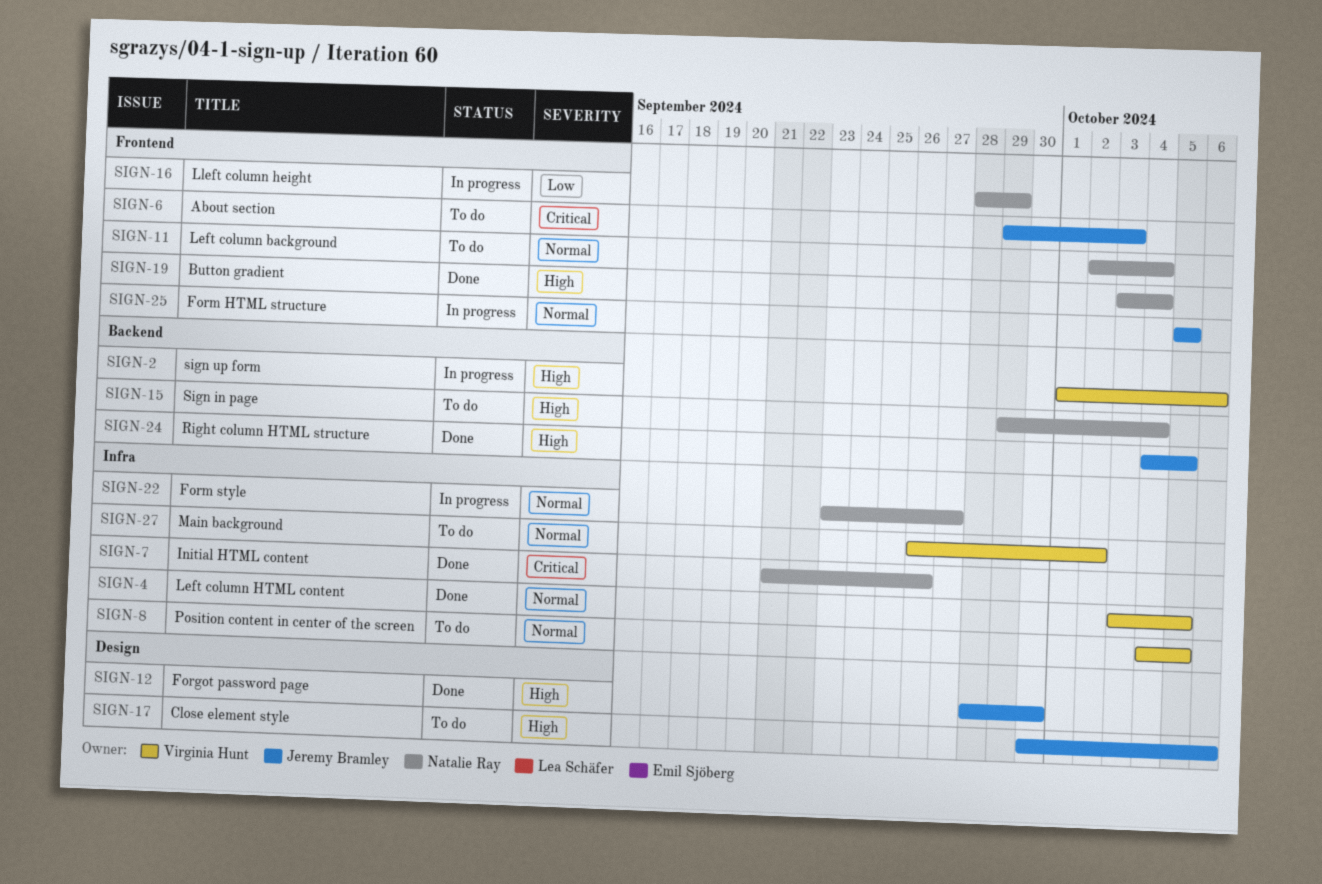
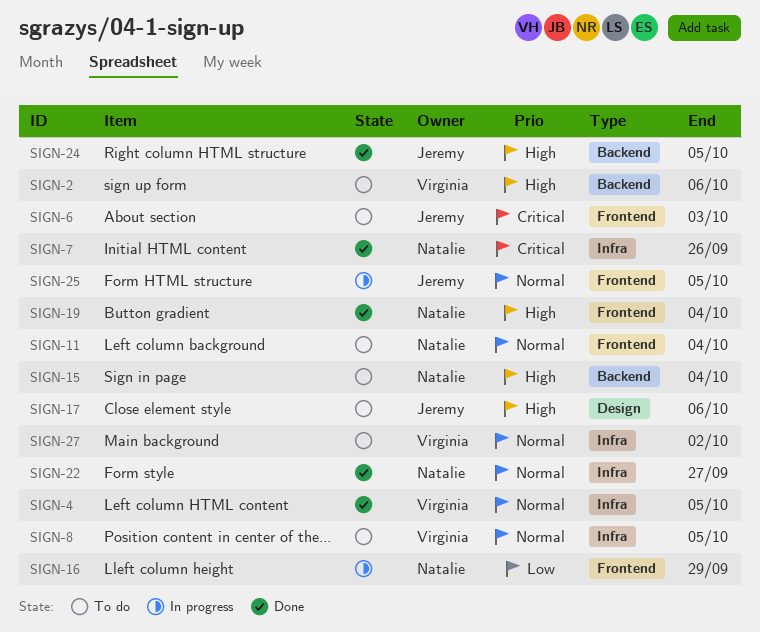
SIGN-2, status: In progress -> To do
SIGN-12: present -> none
SIGN-22, status: In progress -> Done

